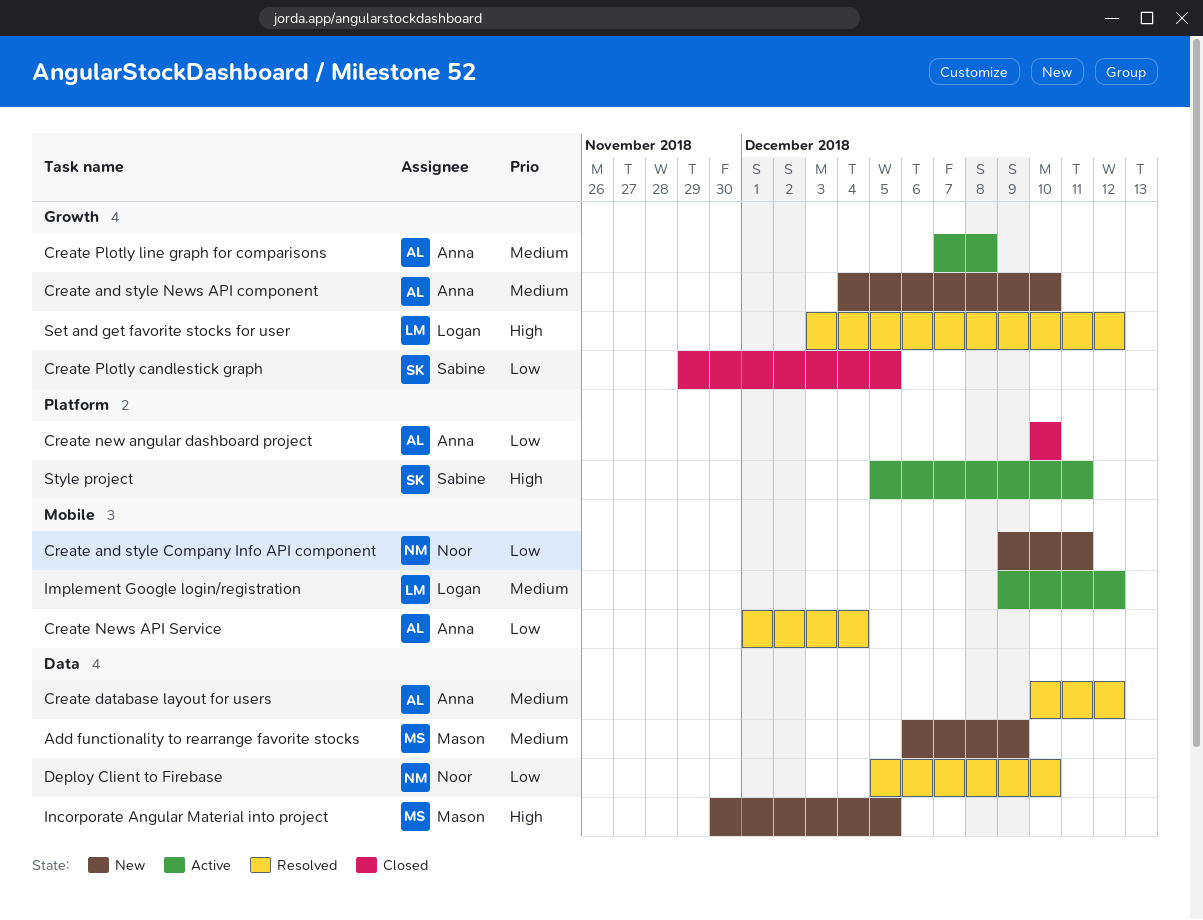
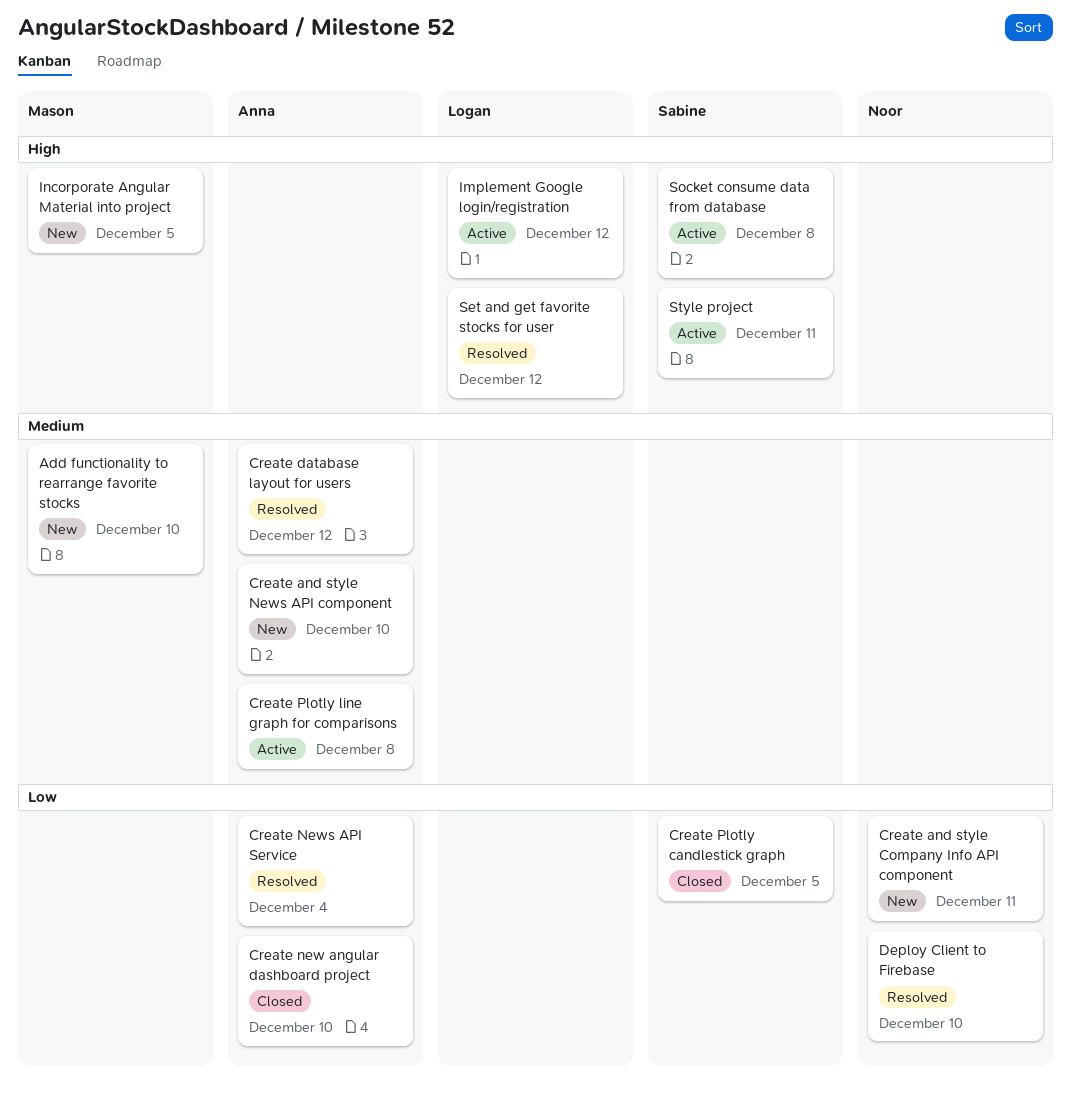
Add functionality to rearrange favorite stocks, due: Dec 9 -> Dec 10
Implement Google login/registration, priority: Medium -> High
Socket consume data from database: none -> present

